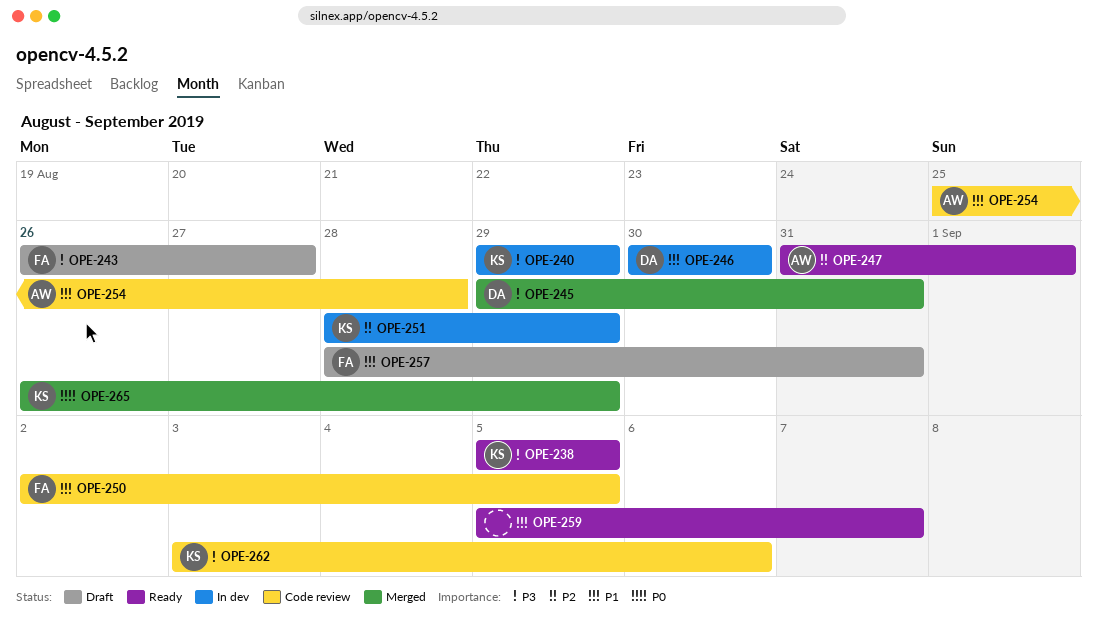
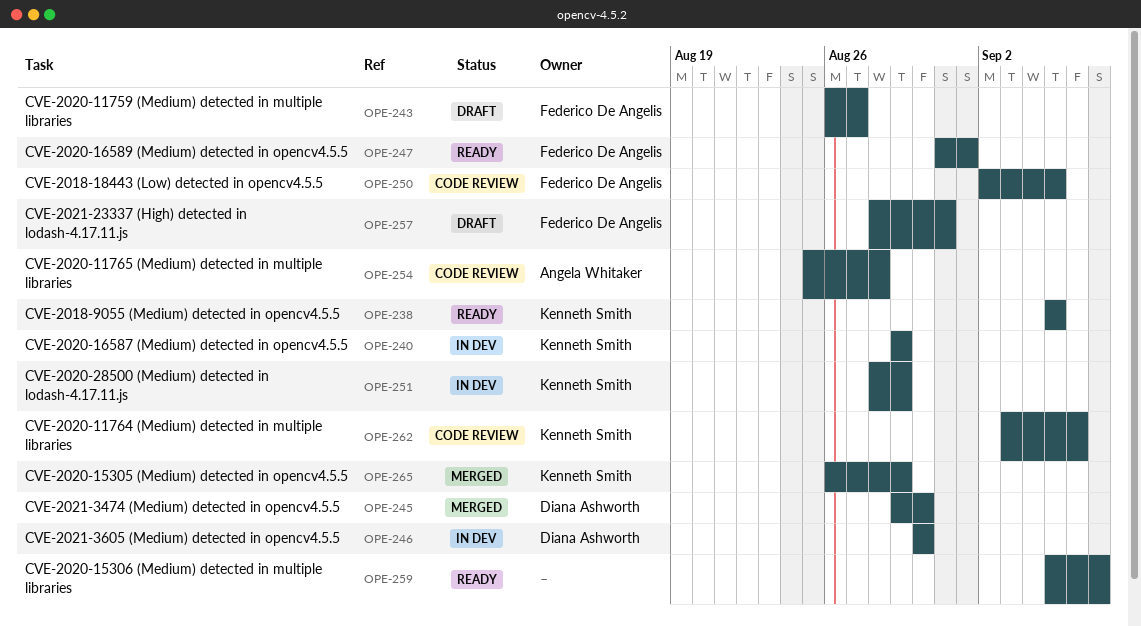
OPE-245, due: Aug 31 -> Aug 30
OPE-247, owner: Angela Whitaker -> Federico De Angelis

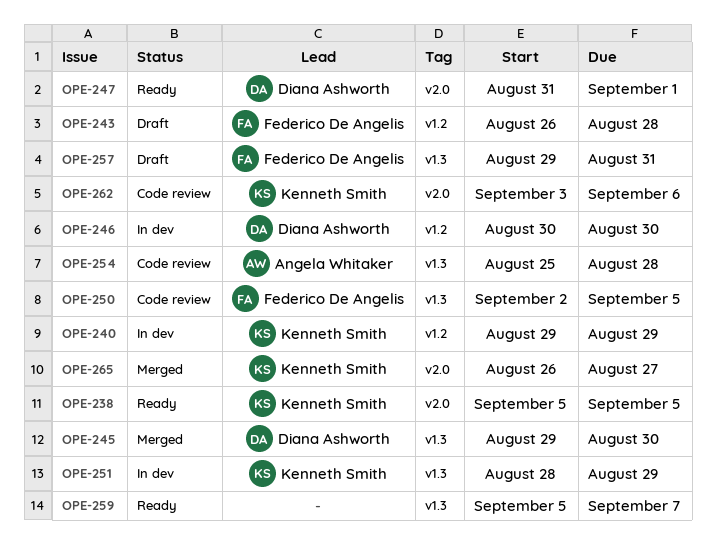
OPE-243, due: Aug 27 -> Aug 28
OPE-247, owner: Federico De Angelis -> Diana Ashworth
OPE-257, start: Aug 28 -> Aug 29
OPE-265, due: Aug 29 -> Aug 27

